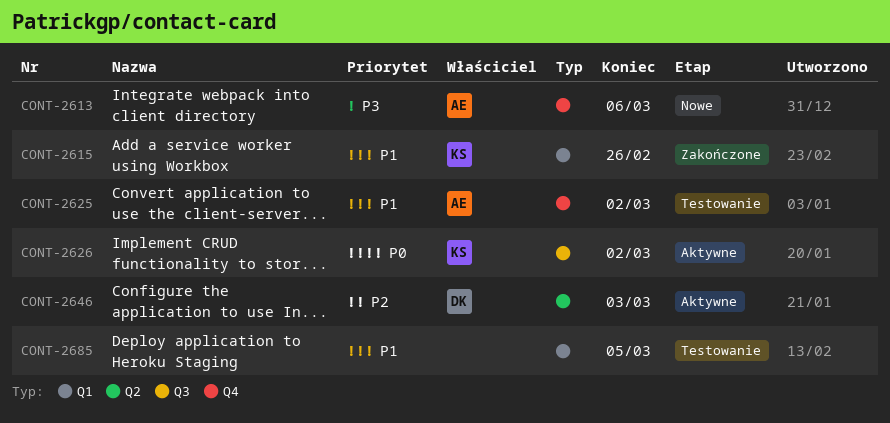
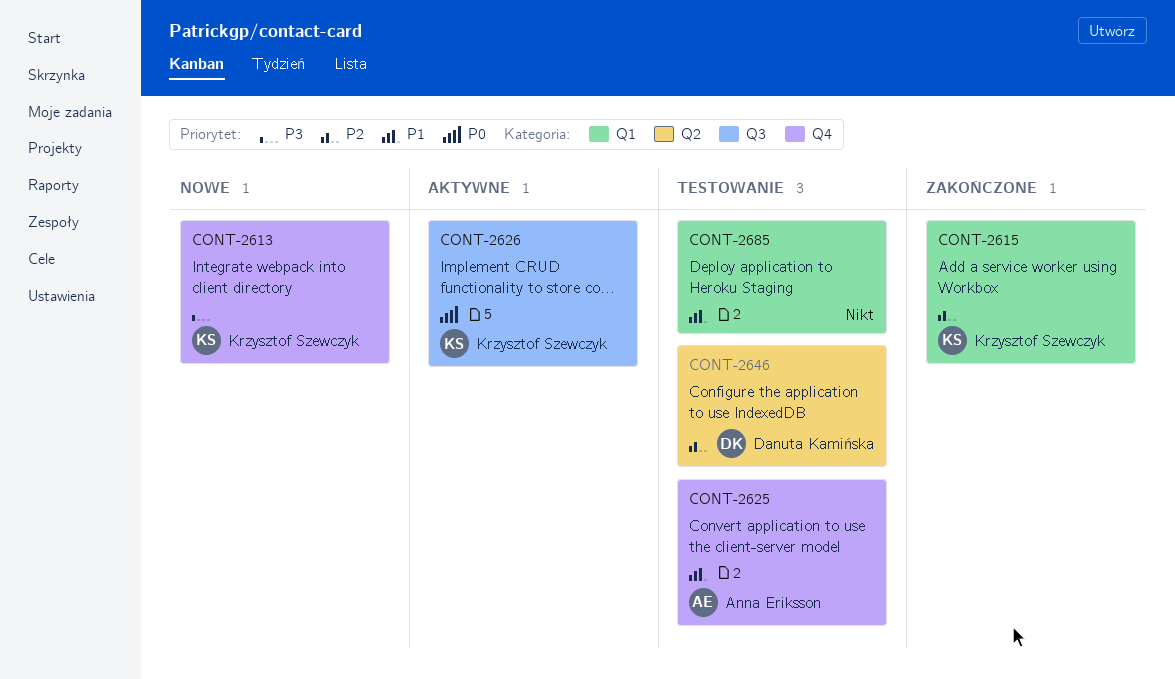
CONT-2613, owner: Anna Eriksson -> Krzysztof Szewczyk
CONT-2615, priority: P1 -> P2
CONT-2646, status: Aktywne -> Testowanie

